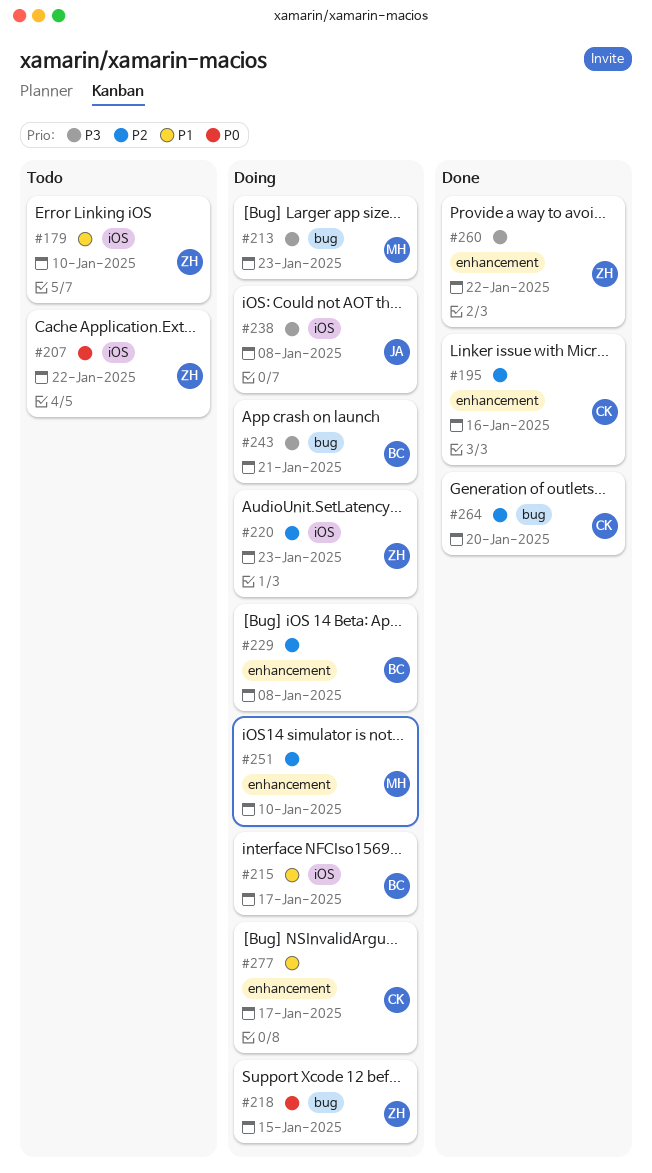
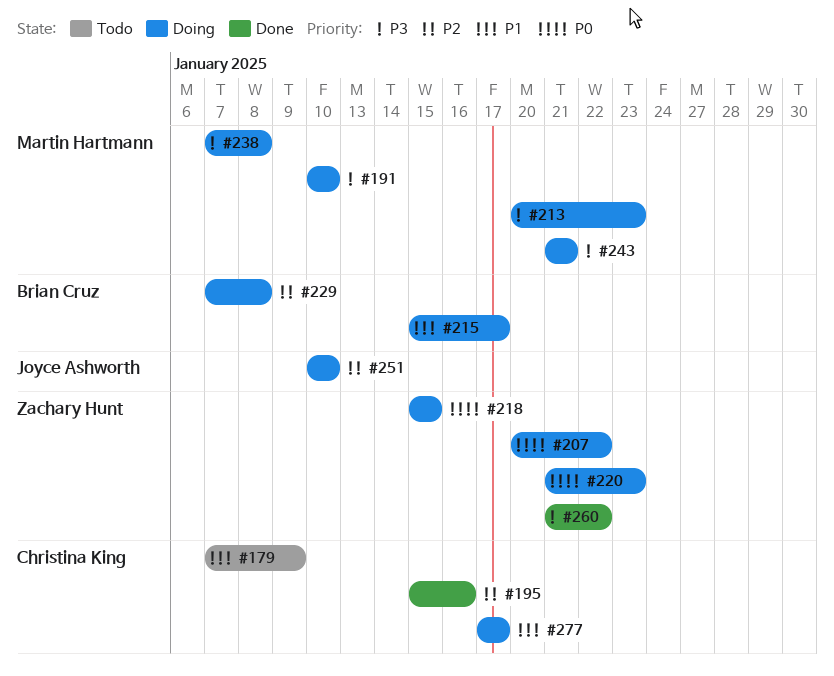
#179, owner: Zachary Hunt -> Christina King
#179, due: Jan 10 -> Jan 9
#191: none -> present
#207, status: Todo -> Doing
#220, priority: P2 -> P0
#238, owner: Joyce Ashworth -> Martin Hartmann
#243, owner: Brian Cruz -> Martin Hartmann
#251, owner: Martin Hartmann -> Joyce Ashworth
#264: present -> none

